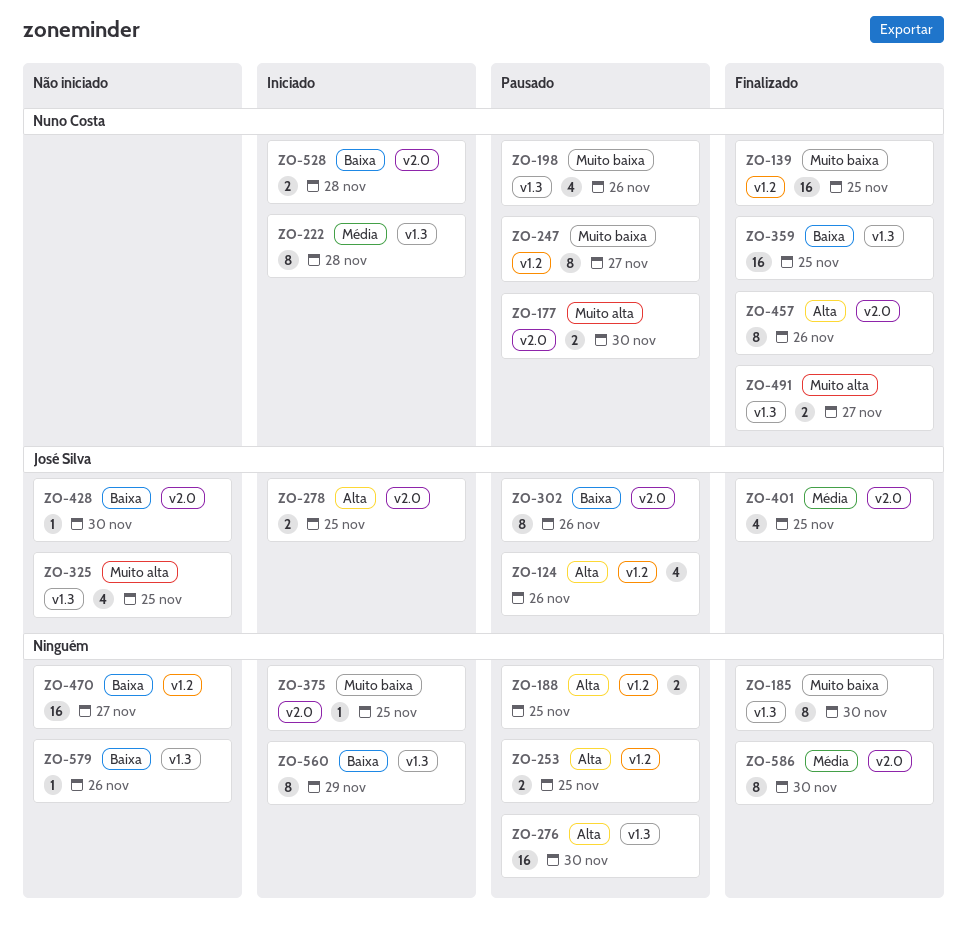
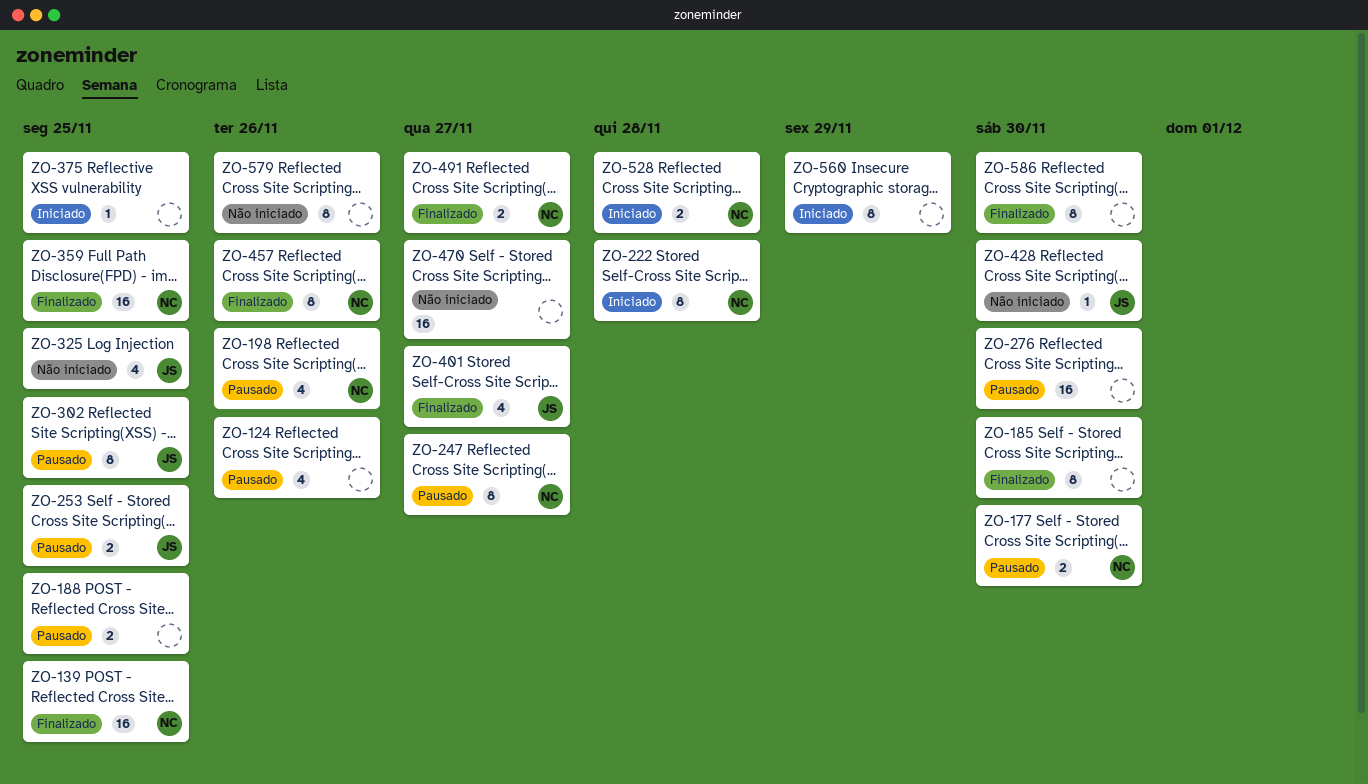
ZO-124, owner: José Silva -> none
ZO-253, owner: none -> José Silva
ZO-278: present -> none
ZO-302, due: Nov 26 -> Nov 25
ZO-401, due: Nov 25 -> Nov 27
ZO-579, estimate: 1 -> 8

